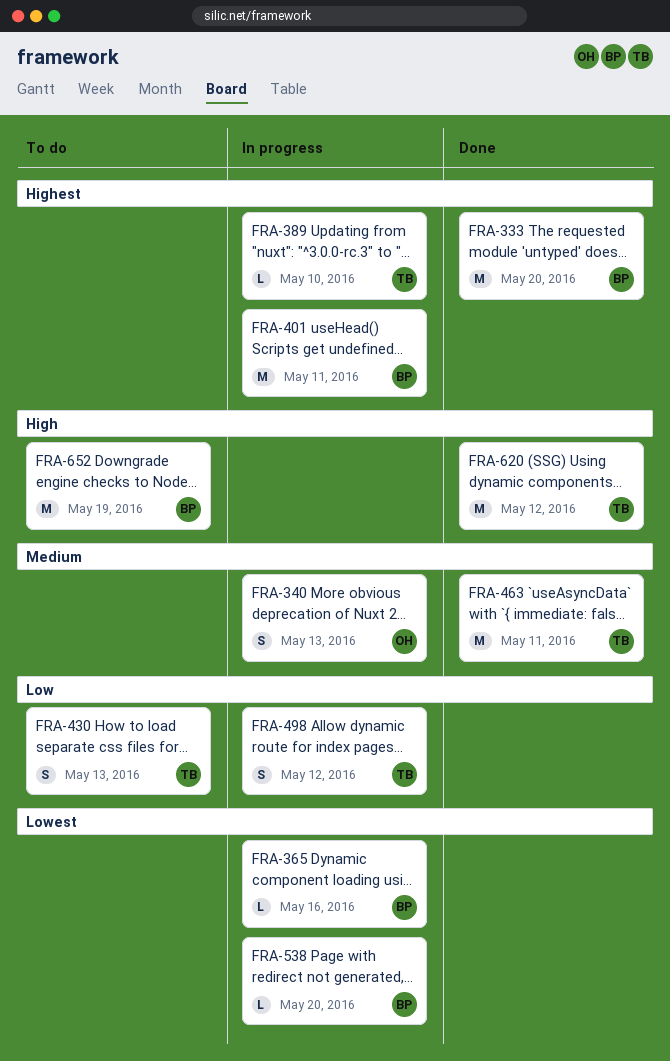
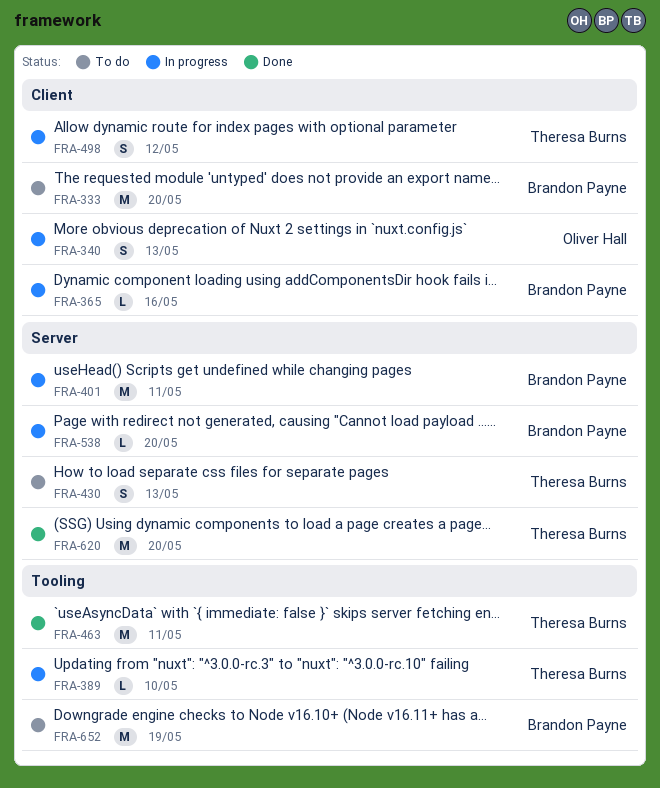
FRA-333, status: Done -> To do
FRA-620, due: May 12 -> May 20

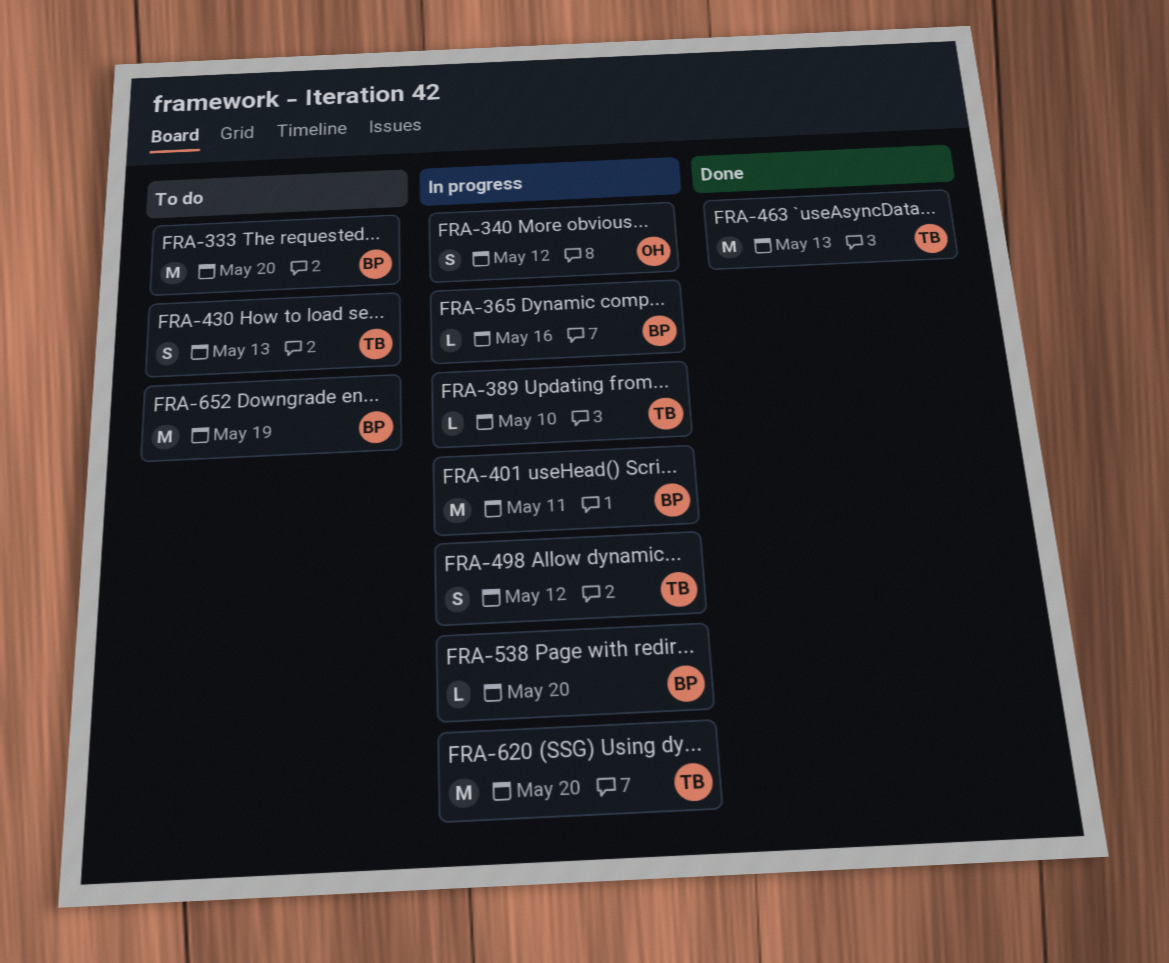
FRA-340, due: May 13 -> May 12
FRA-463, due: May 11 -> May 13
FRA-620, status: Done -> In progress

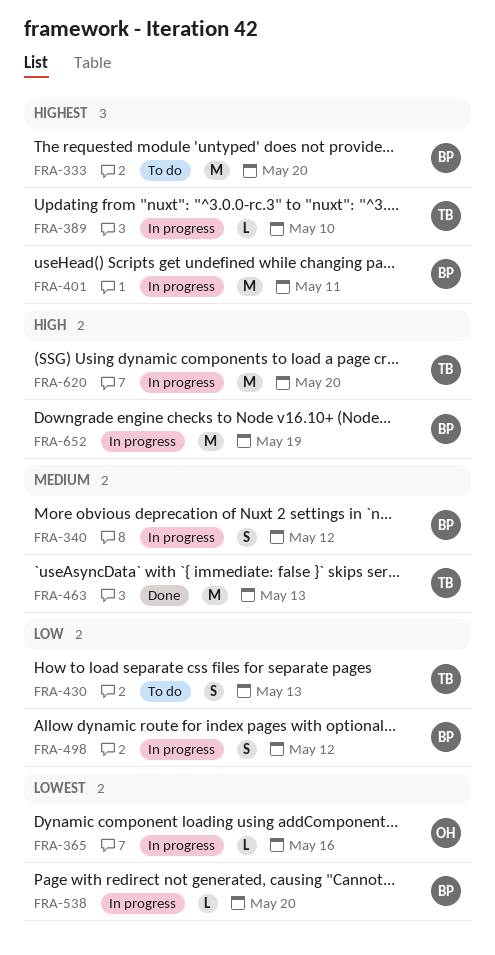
FRA-340, owner: OH -> BP
FRA-365, owner: BP -> OH
FRA-498, owner: TB -> BP
FRA-652, status: To do -> In progress

